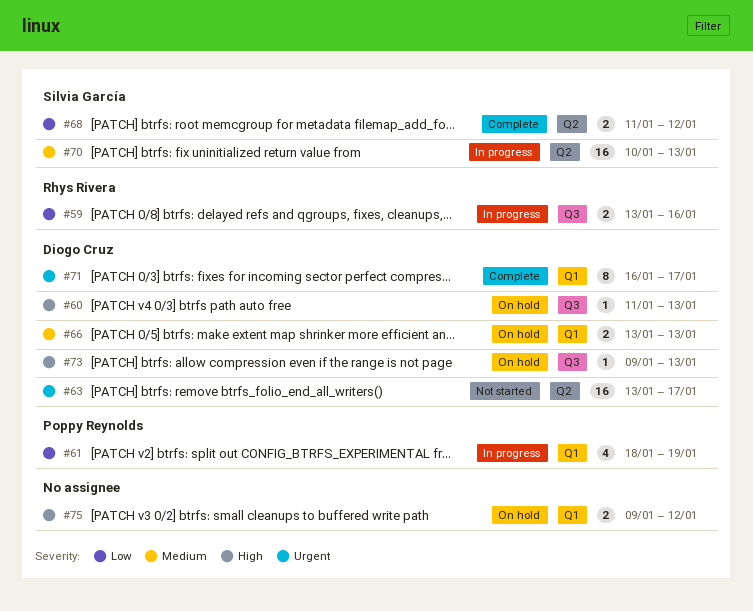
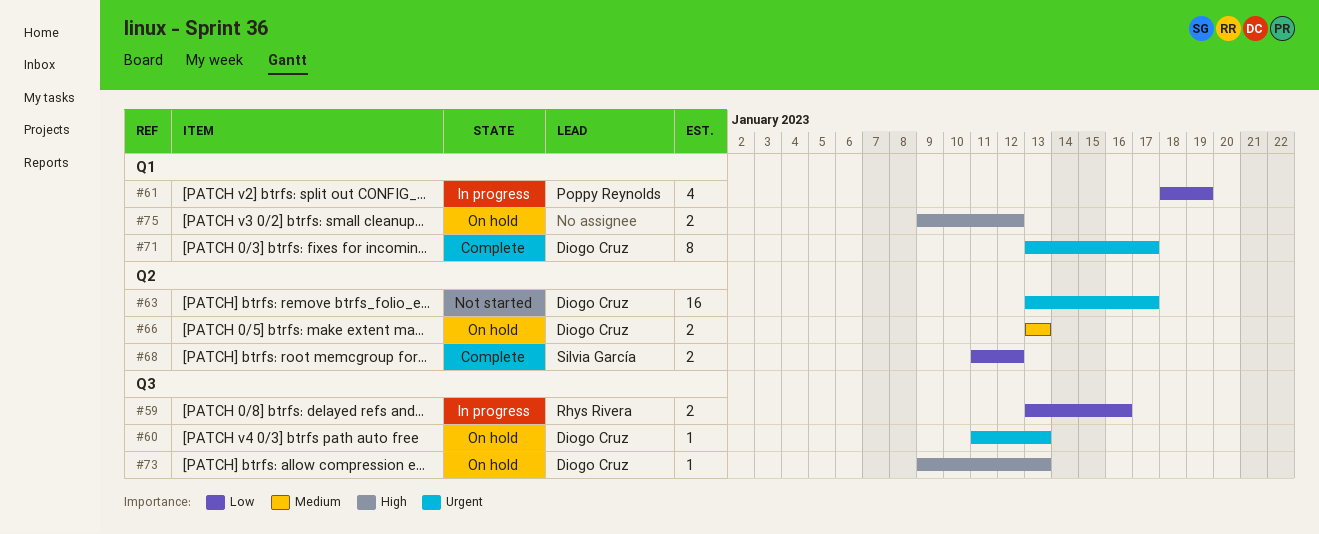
#60, priority: High -> Urgent
#66, label: Q1 -> Q2
#70: present -> none
#71, start: Jan 16 -> Jan 13

